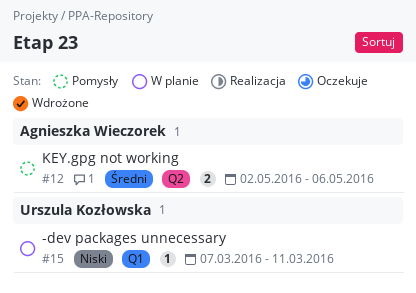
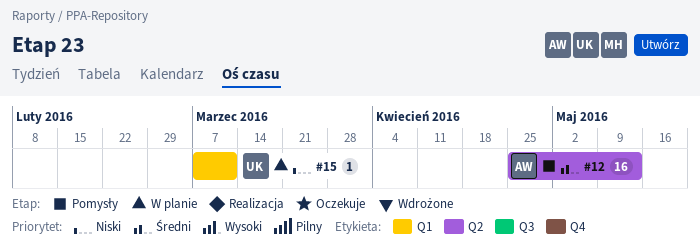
#12, estimate: 2 -> 16
#12, start: May 2 -> Apr 25
#12, due: May 6 -> May 13

